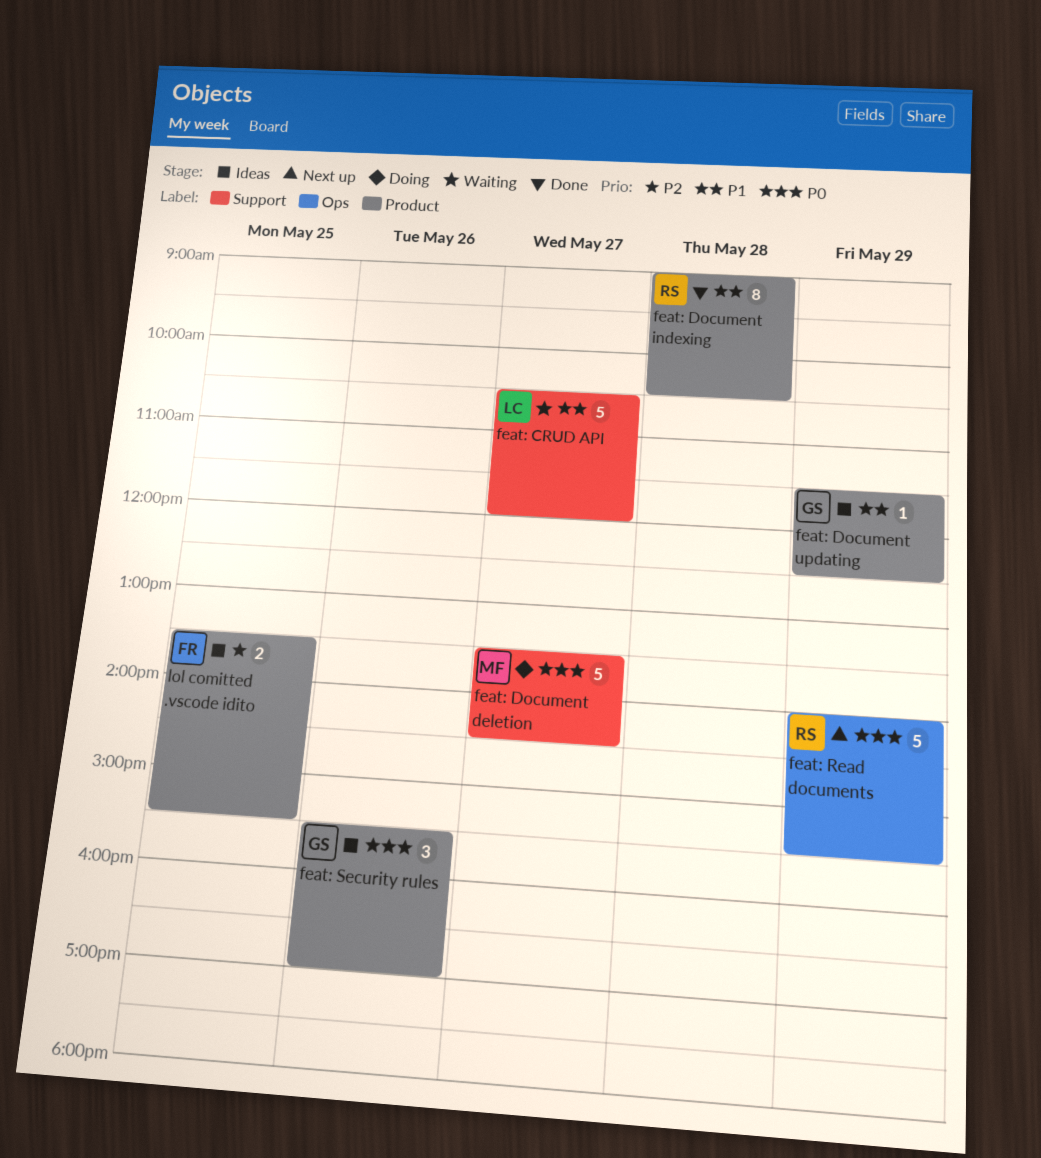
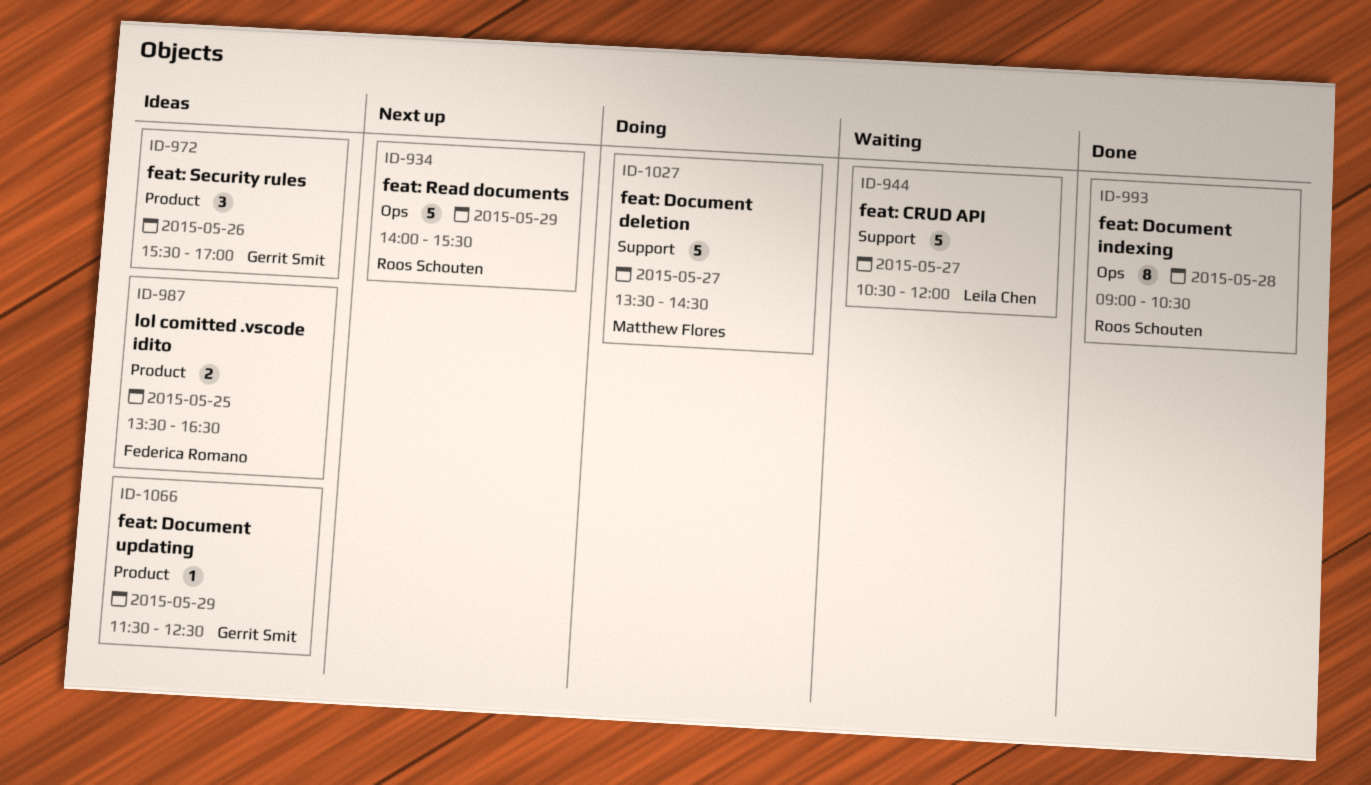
feat: Document indexing, label: Product -> Ops
lol comitted .vscode idito, ends: 15:30 -> 16:30

